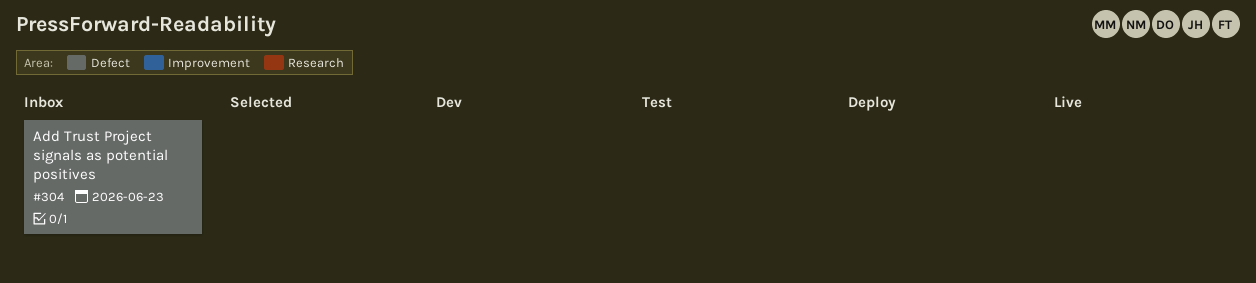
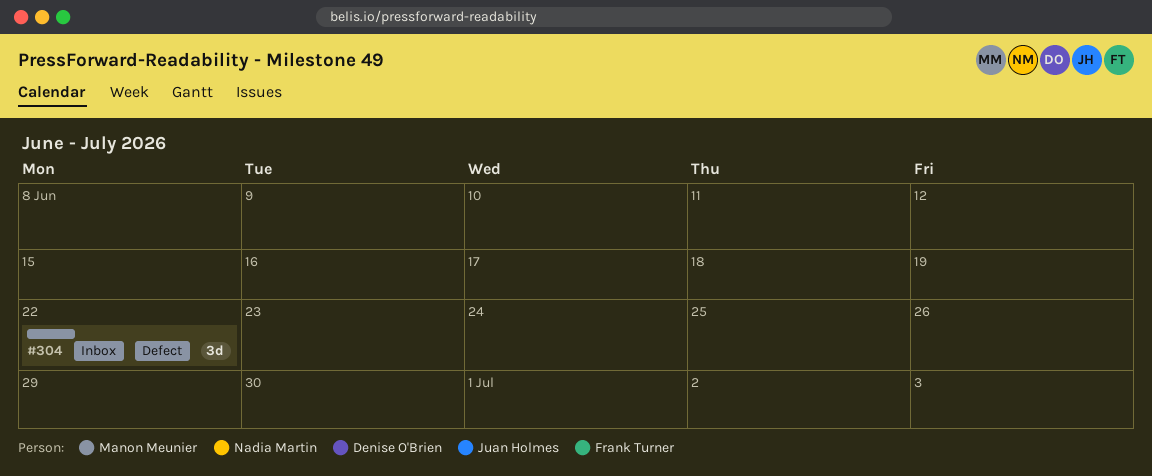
#304, due: Jun 23 -> Jun 22

